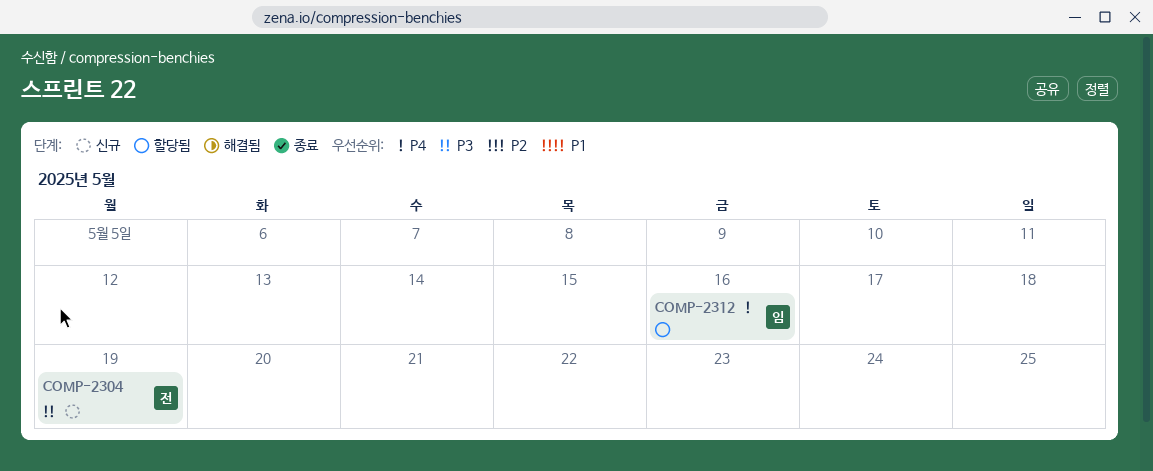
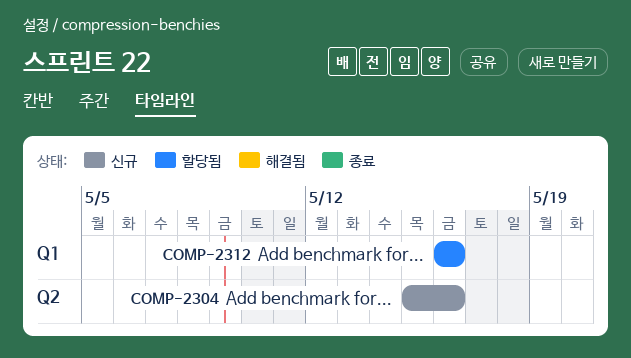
COMP-2304, due: May 19 -> May 16

